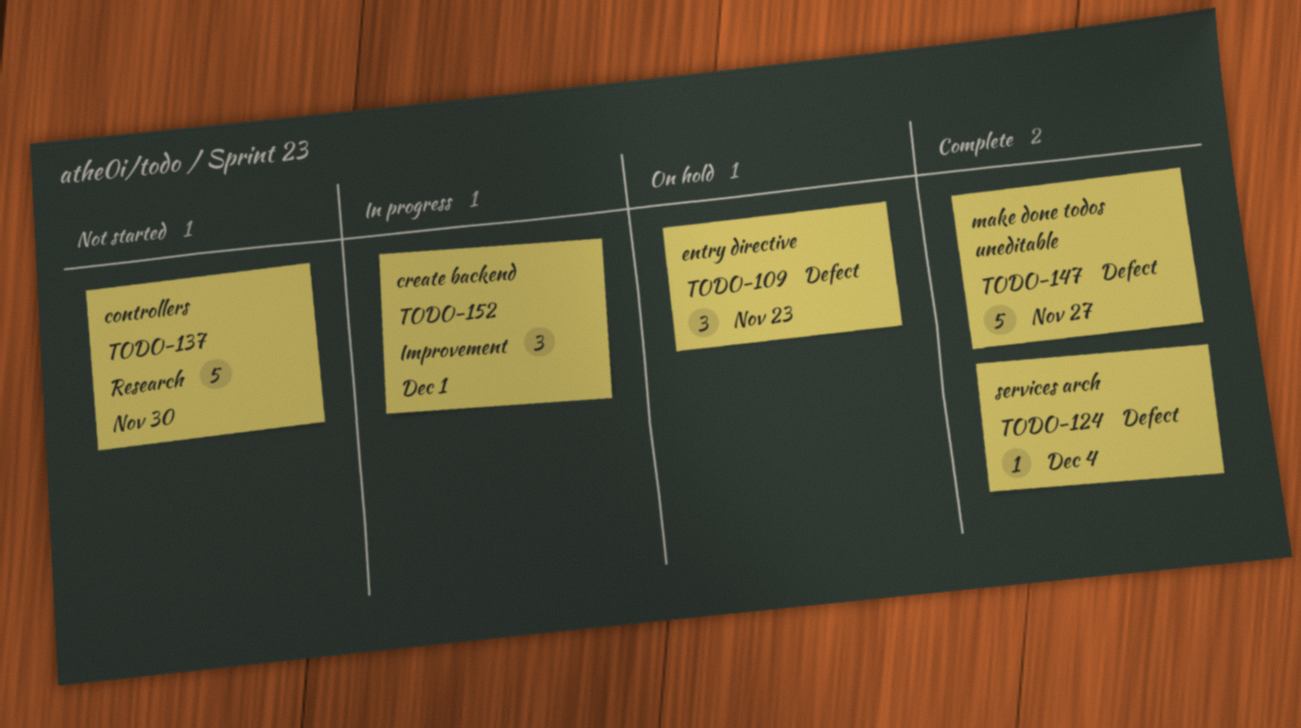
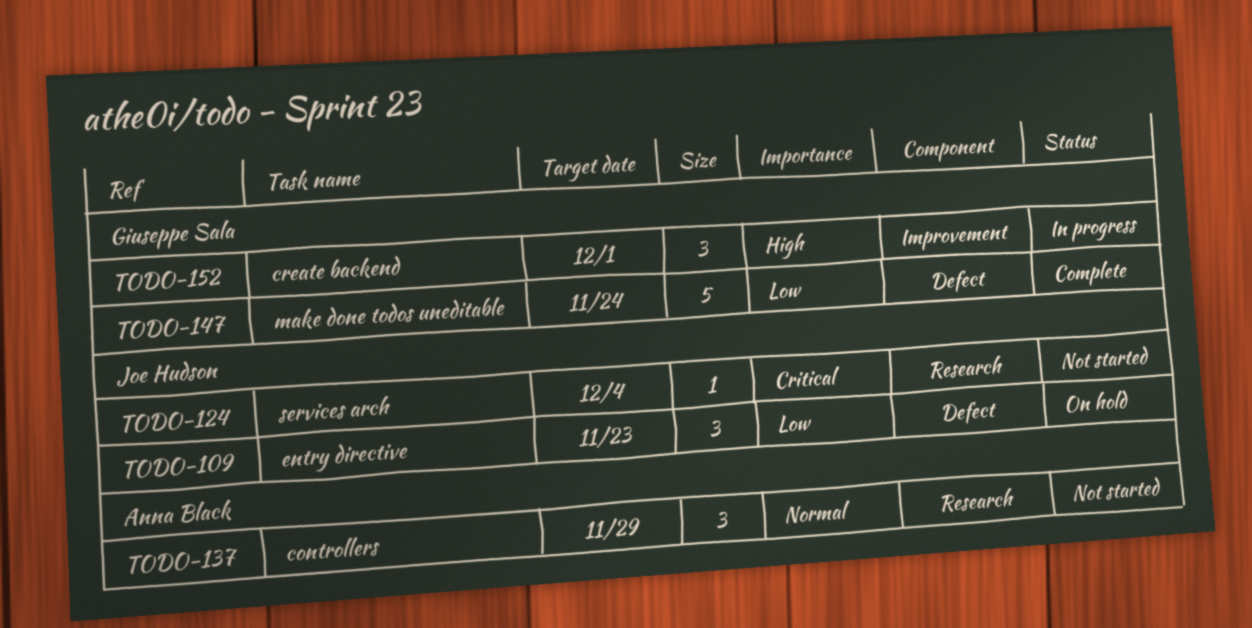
TODO-124, status: Complete -> Not started
TODO-124, label: Defect -> Research
TODO-137, estimate: 5 -> 3
TODO-137, due: Nov 30 -> Nov 29
TODO-147, due: Nov 27 -> Nov 24

